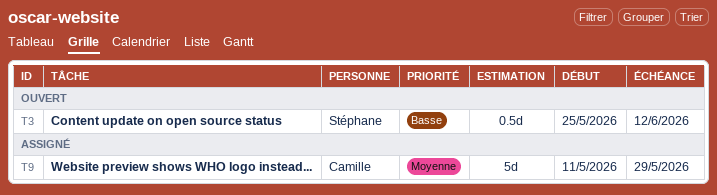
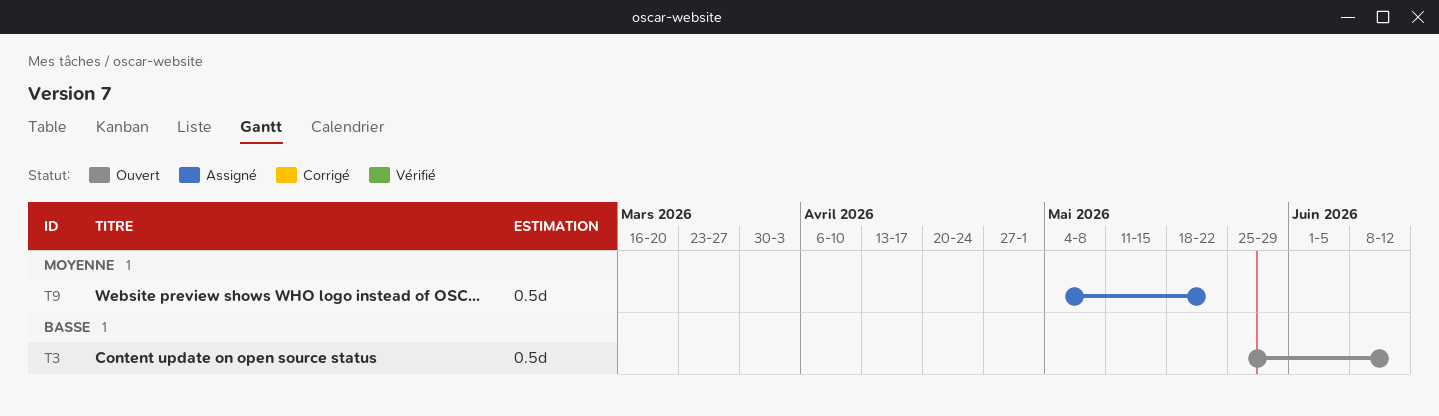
T9, estimate: 5d -> 0.5d
T9, start: May 11 -> May 4
T9, due: May 29 -> May 22

